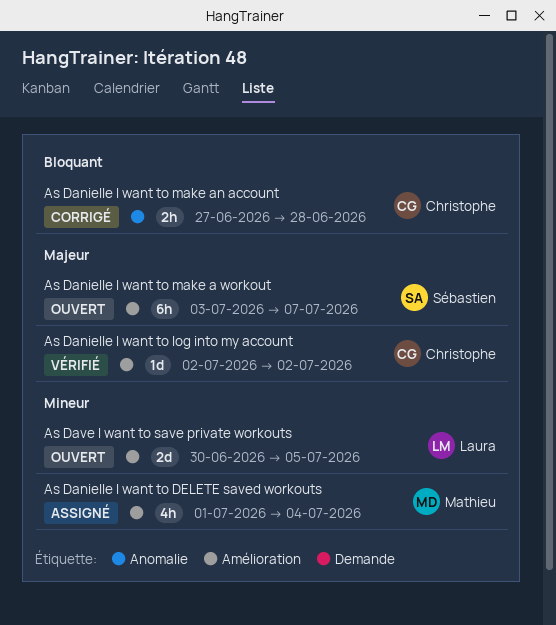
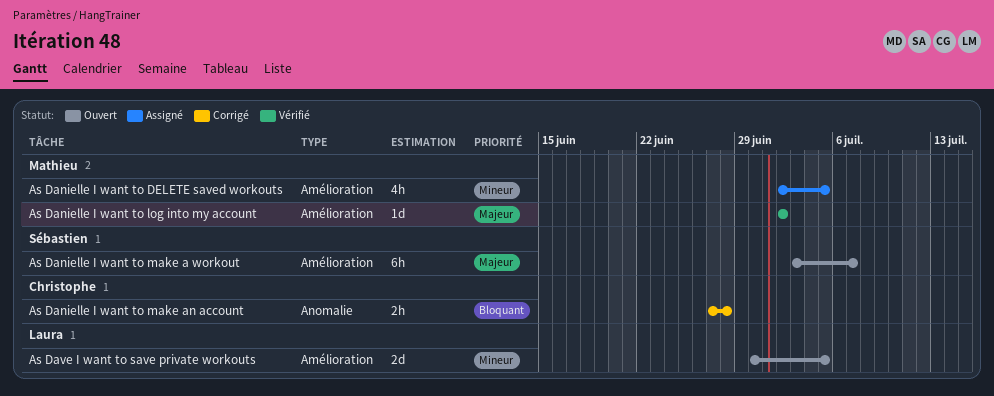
As Danielle I want to DELETE saved workouts, start: Jul 1 -> Jul 2
As Danielle I want to DELETE saved workouts, due: Jul 4 -> Jul 5
As Danielle I want to log into my account, owner: Christophe -> Mathieu

